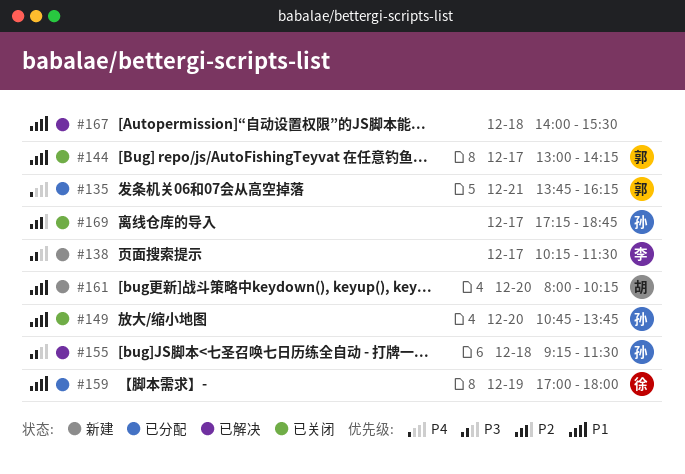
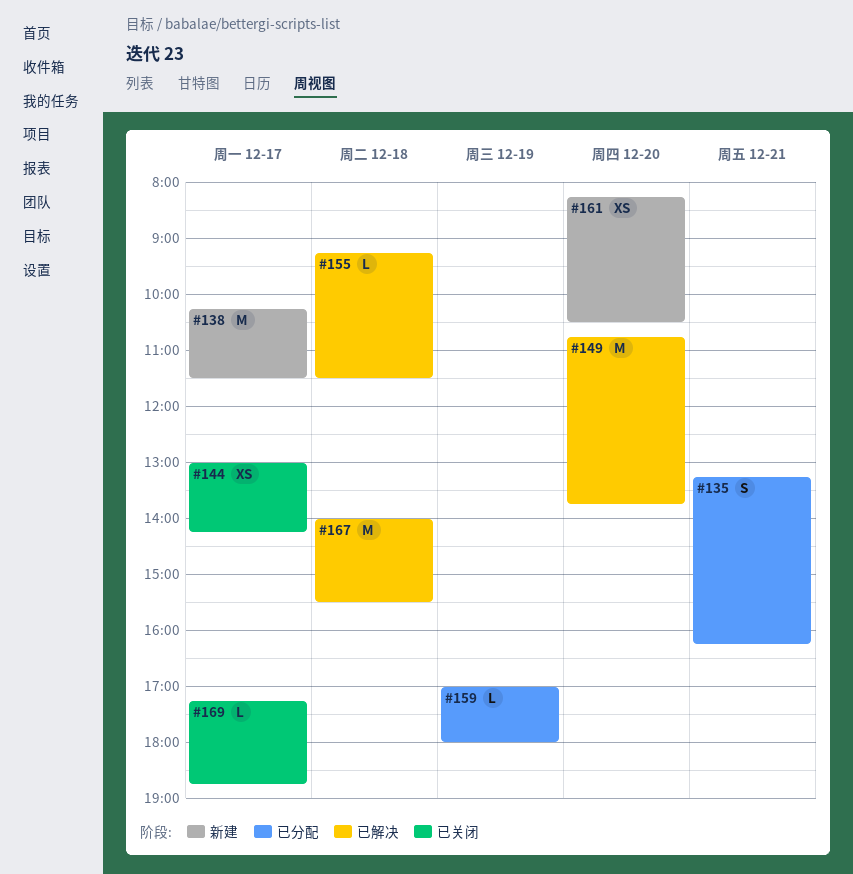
#135, begins: 13:45 -> 13:15
#149, status: 已关闭 -> 已解决
#161, begins: 08:00 -> 08:15
#161, ends: 10:15 -> 10:30

